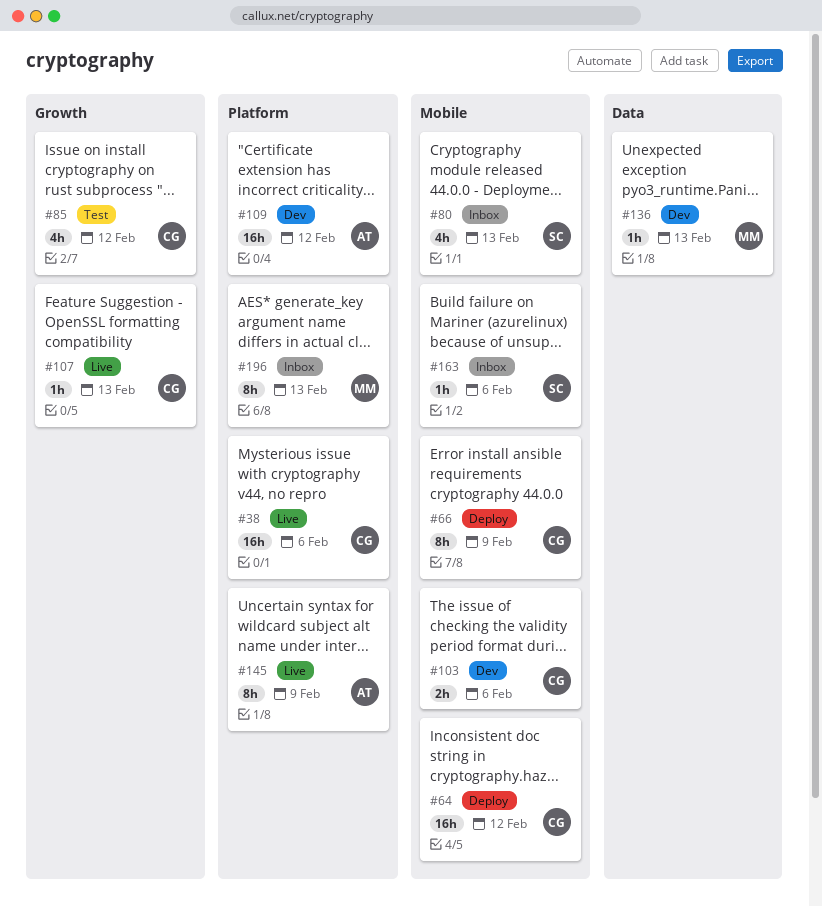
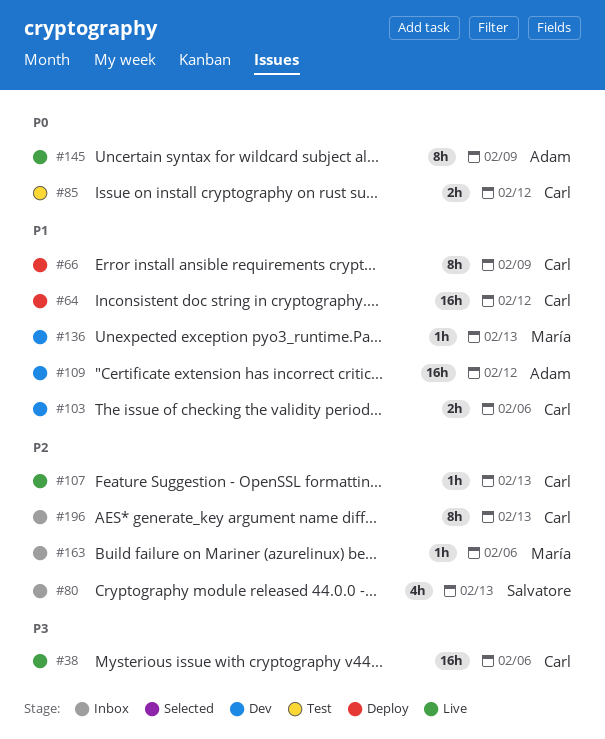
#85, estimate: 4h -> 2h
#163, owner: Salvatore -> María
#196, owner: María -> Carl

